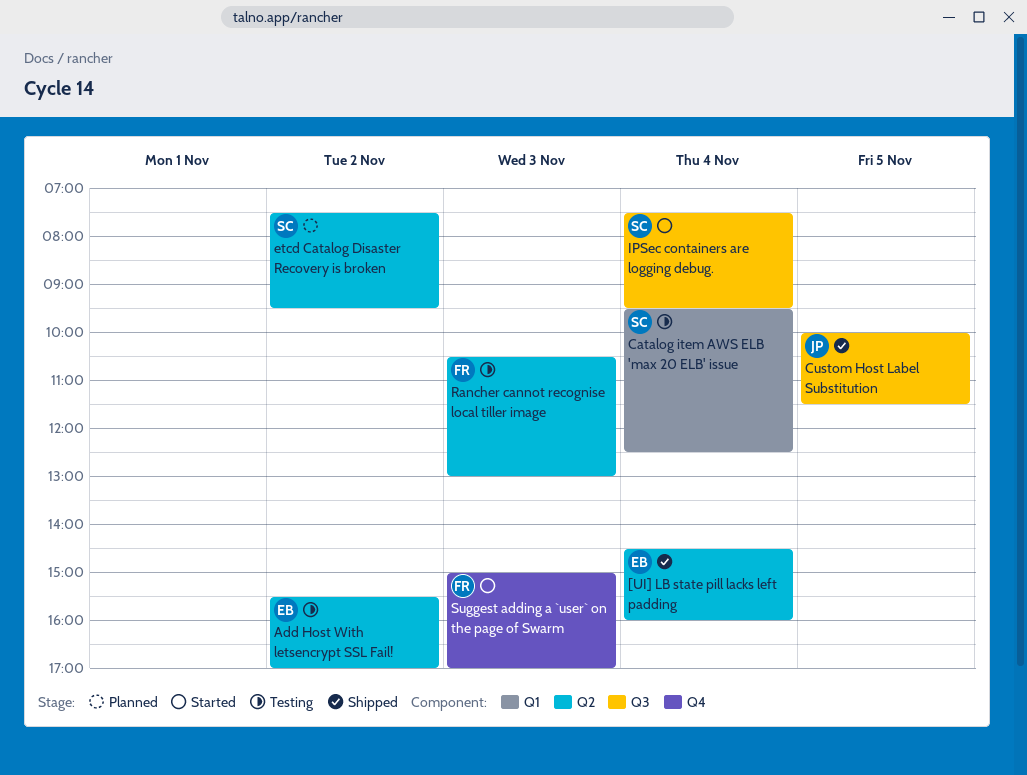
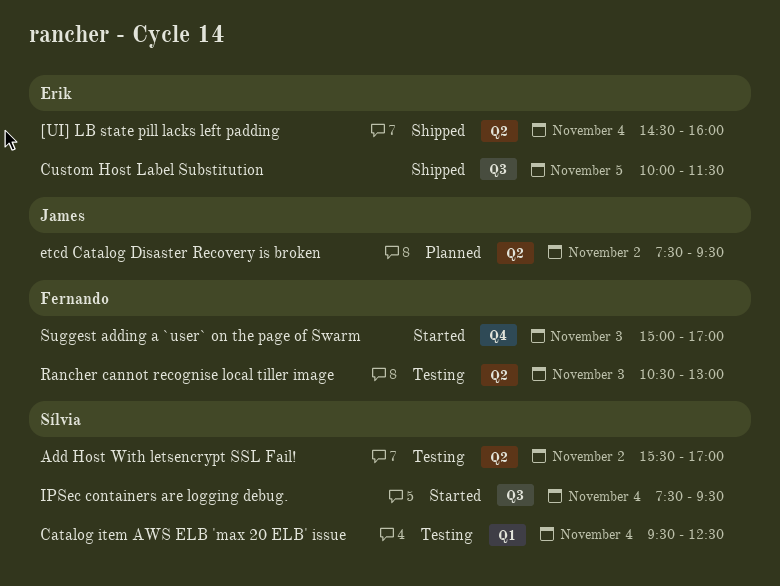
Add Host With letsencrypt SSL Fail!, owner: Erik -> Sílvia
Custom Host Label Substitution, owner: James -> Erik
etcd Catalog Disaster Recovery is broken, owner: Sílvia -> James

